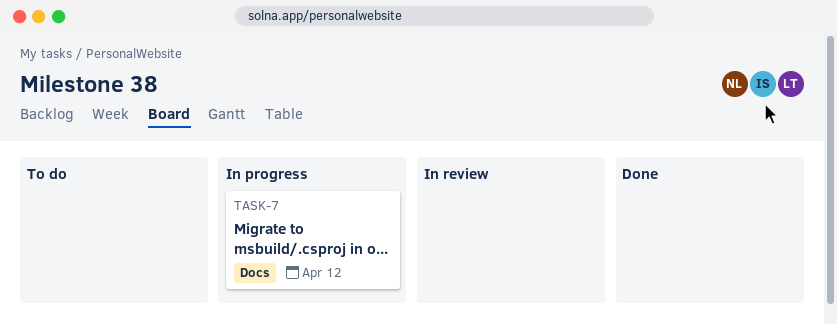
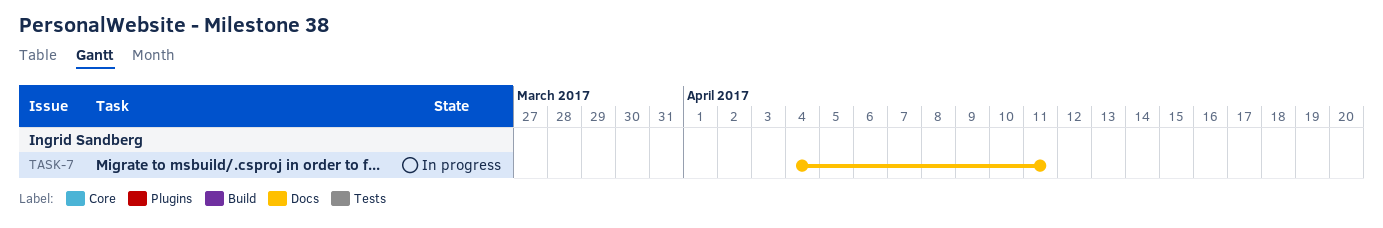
TASK-7, due: Apr 12 -> Apr 11

